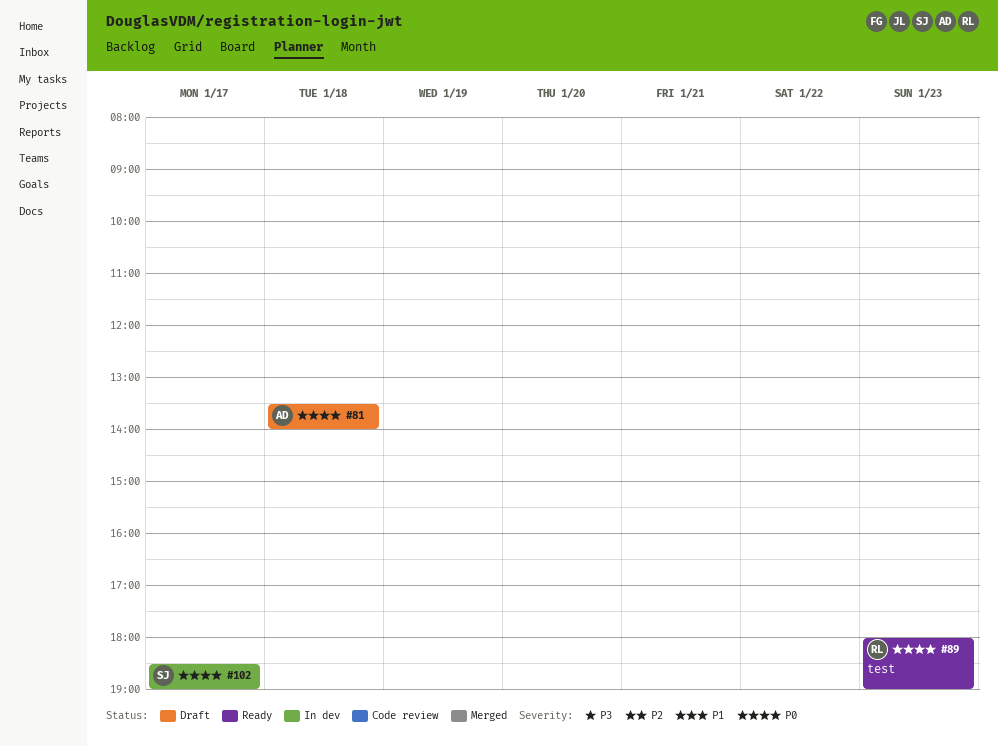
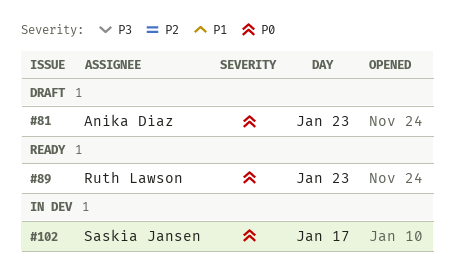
#81, day: Jan 18 -> Jan 23

